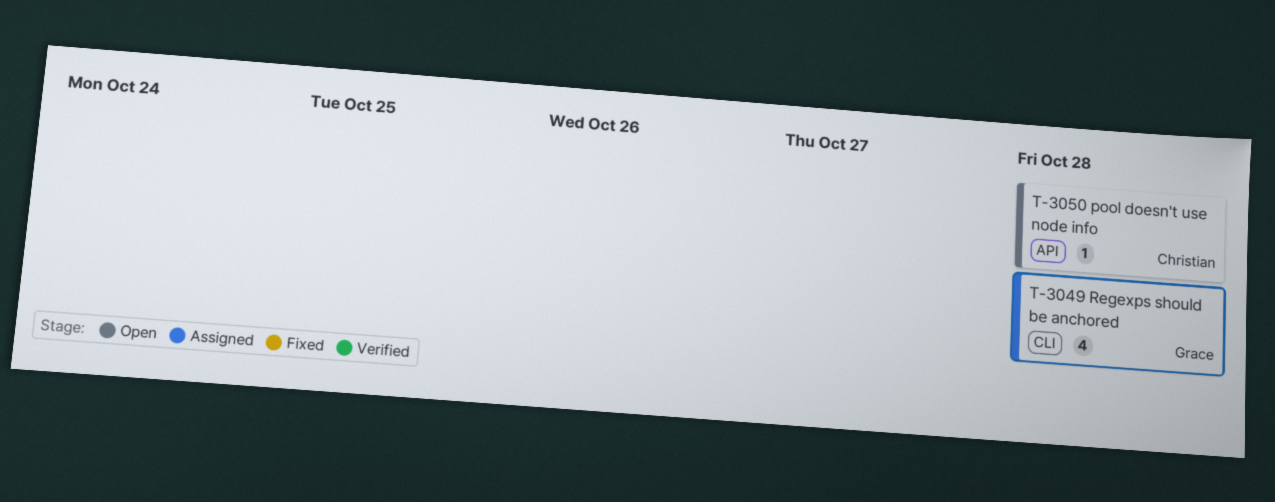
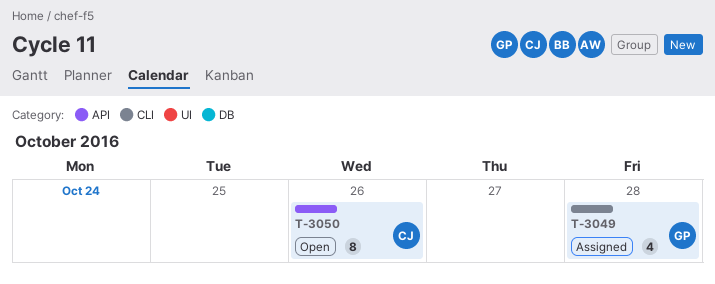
T-3050, estimate: 1 -> 8
T-3050, due: Oct 28 -> Oct 26

